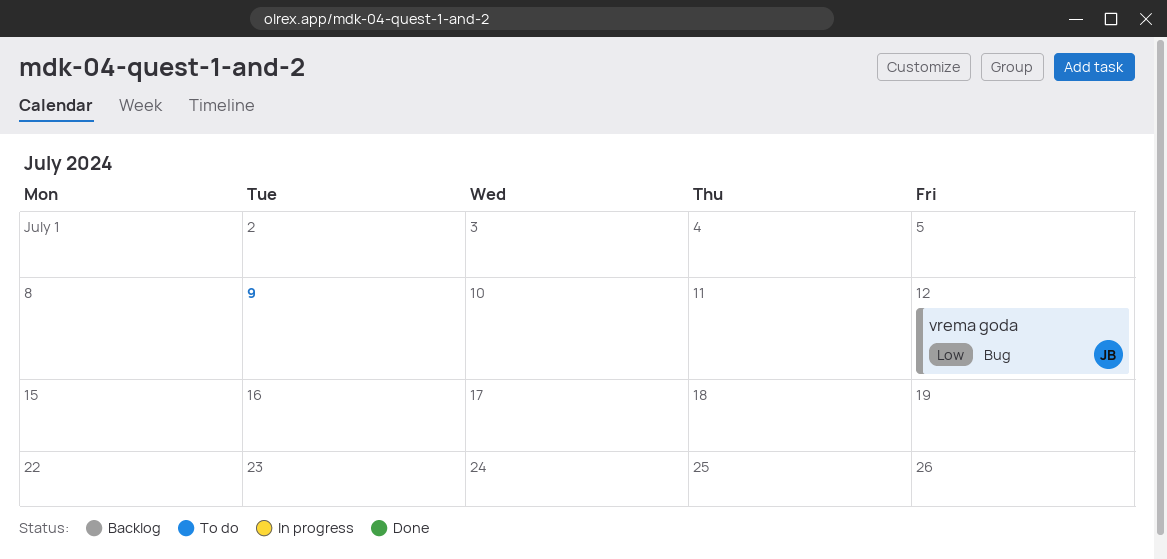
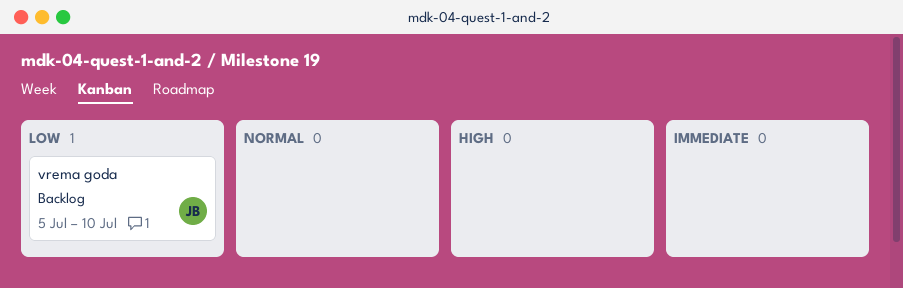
vrema goda, due: Jul 12 -> Jul 10

